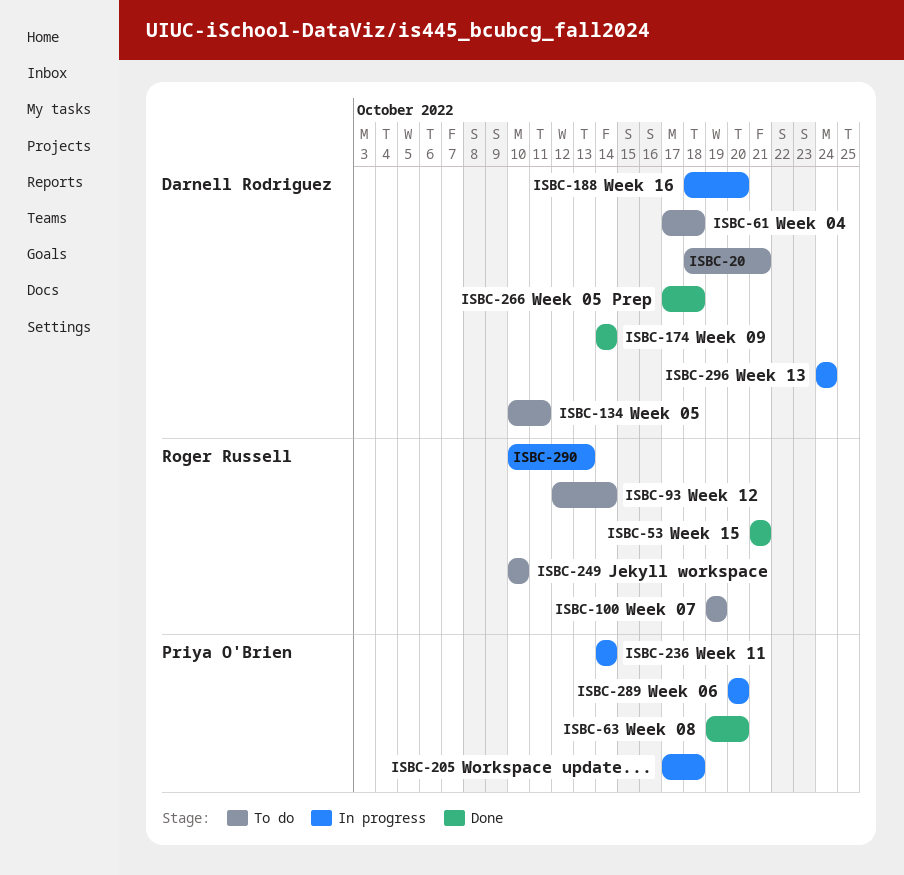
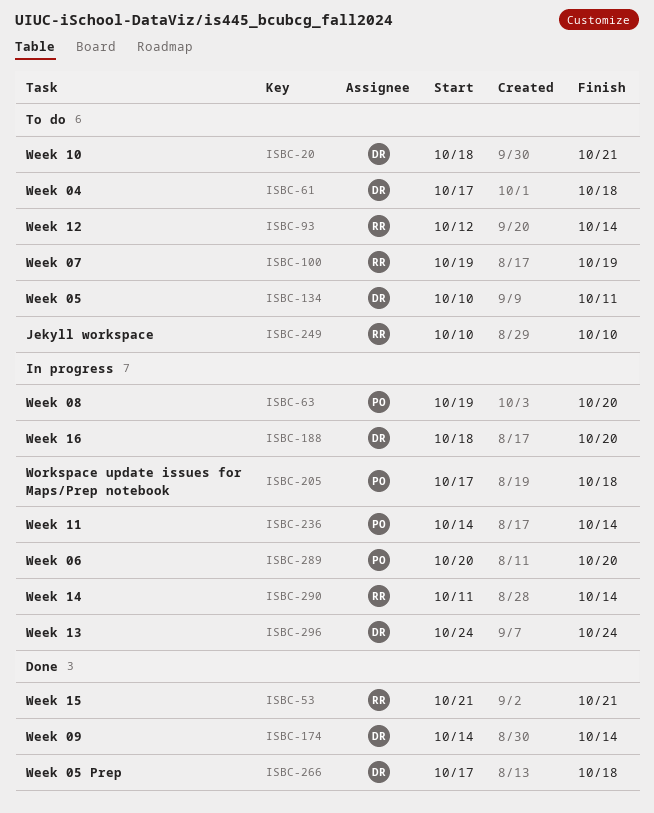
ISBC-63, status: Done -> In progress
ISBC-290, start: Oct 10 -> Oct 11
ISBC-290, due: Oct 13 -> Oct 14

